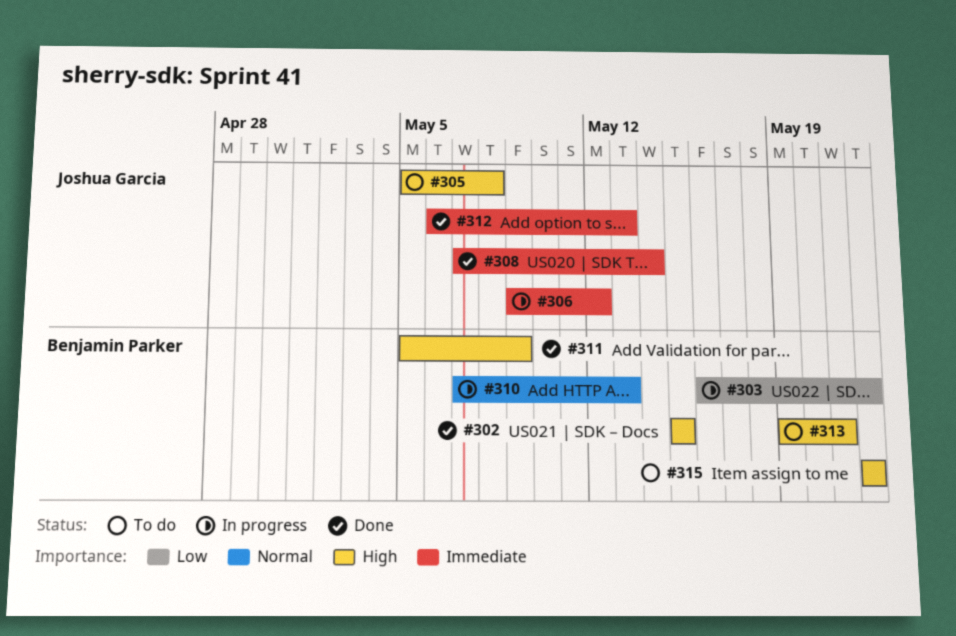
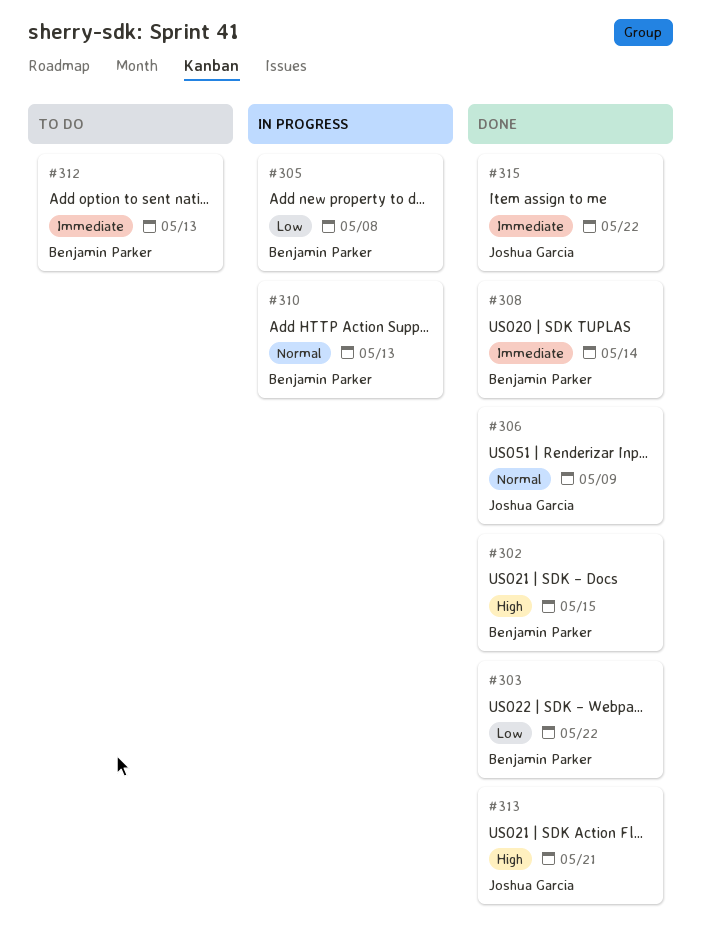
#303, status: In progress -> Done
#305, status: To do -> In progress
#305, owner: Joshua Garcia -> Benjamin Parker
#305, priority: High -> Low
#306, status: In progress -> Done
#306, priority: Immediate -> Normal
#306, due: May 12 -> May 9
#308, owner: Joshua Garcia -> Benjamin Parker
#311: present -> none
#312, status: Done -> To do
#312, owner: Joshua Garcia -> Benjamin Parker
#313, status: To do -> Done
#313, owner: Benjamin Parker -> Joshua Garcia
#315, status: To do -> Done
#315, owner: Benjamin Parker -> Joshua Garcia
#315, priority: High -> Immediate

